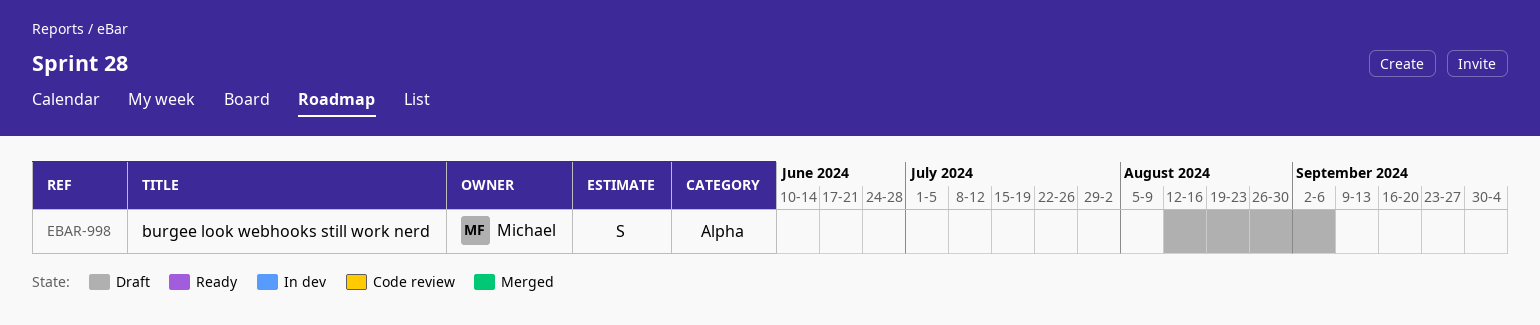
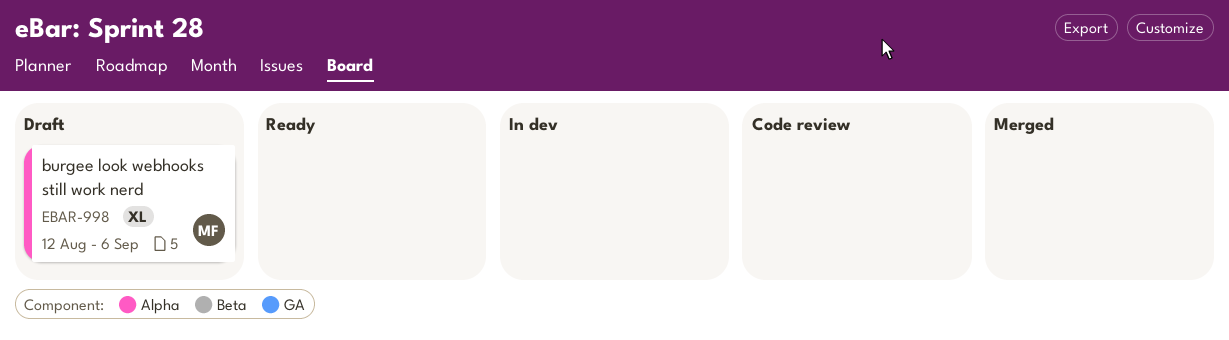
EBAR-998, estimate: S -> XL

